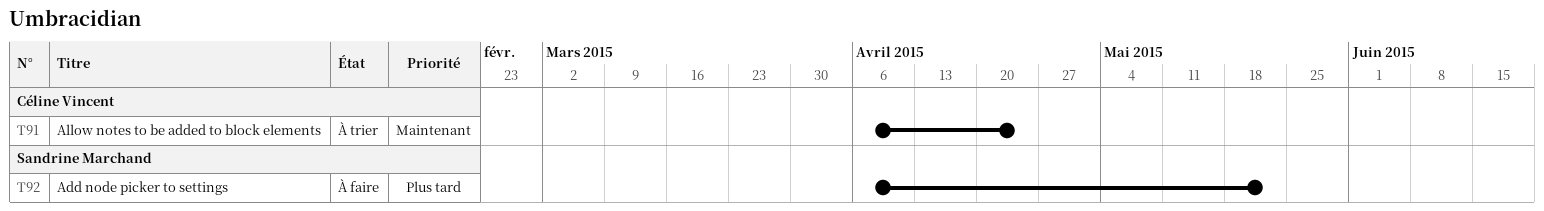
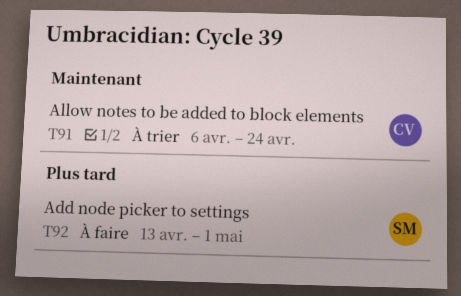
T92, start: Apr 6 -> Apr 13
T92, due: May 22 -> May 1

